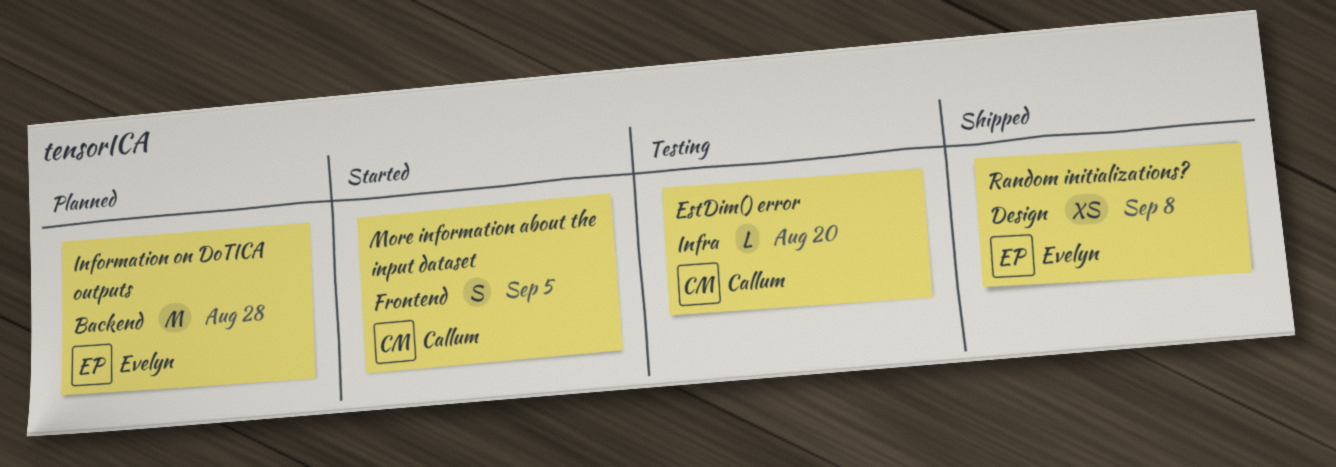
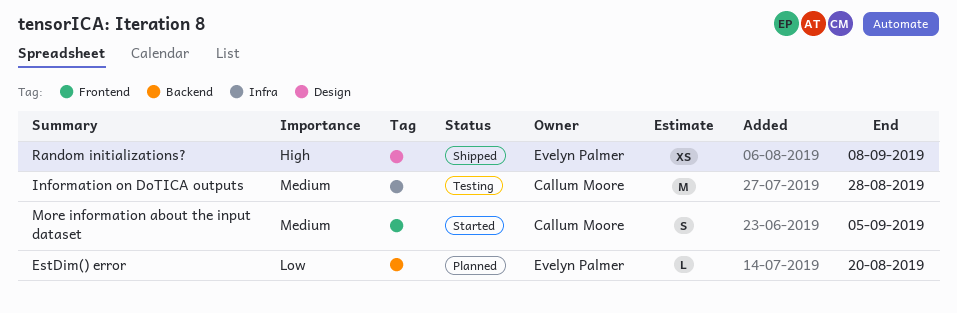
EstDim() error, status: Testing -> Planned
EstDim() error, owner: Callum Moore -> Evelyn Palmer
EstDim() error, label: Infra -> Backend
Information on DoTICA outputs, status: Planned -> Testing
Information on DoTICA outputs, owner: Evelyn Palmer -> Callum Moore
Information on DoTICA outputs, label: Backend -> Infra

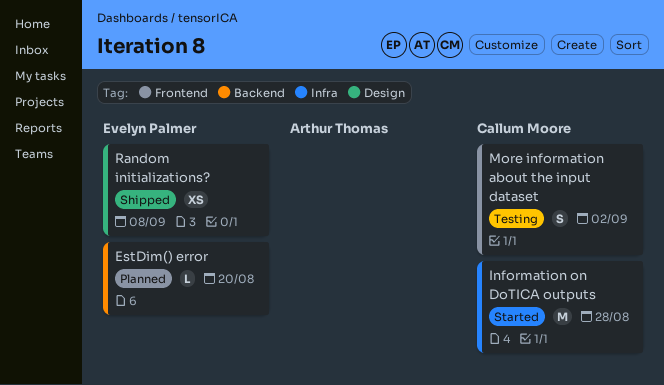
Information on DoTICA outputs, status: Testing -> Started
More information about the input dataset, status: Started -> Testing
More information about the input dataset, due: Sep 5 -> Sep 2

